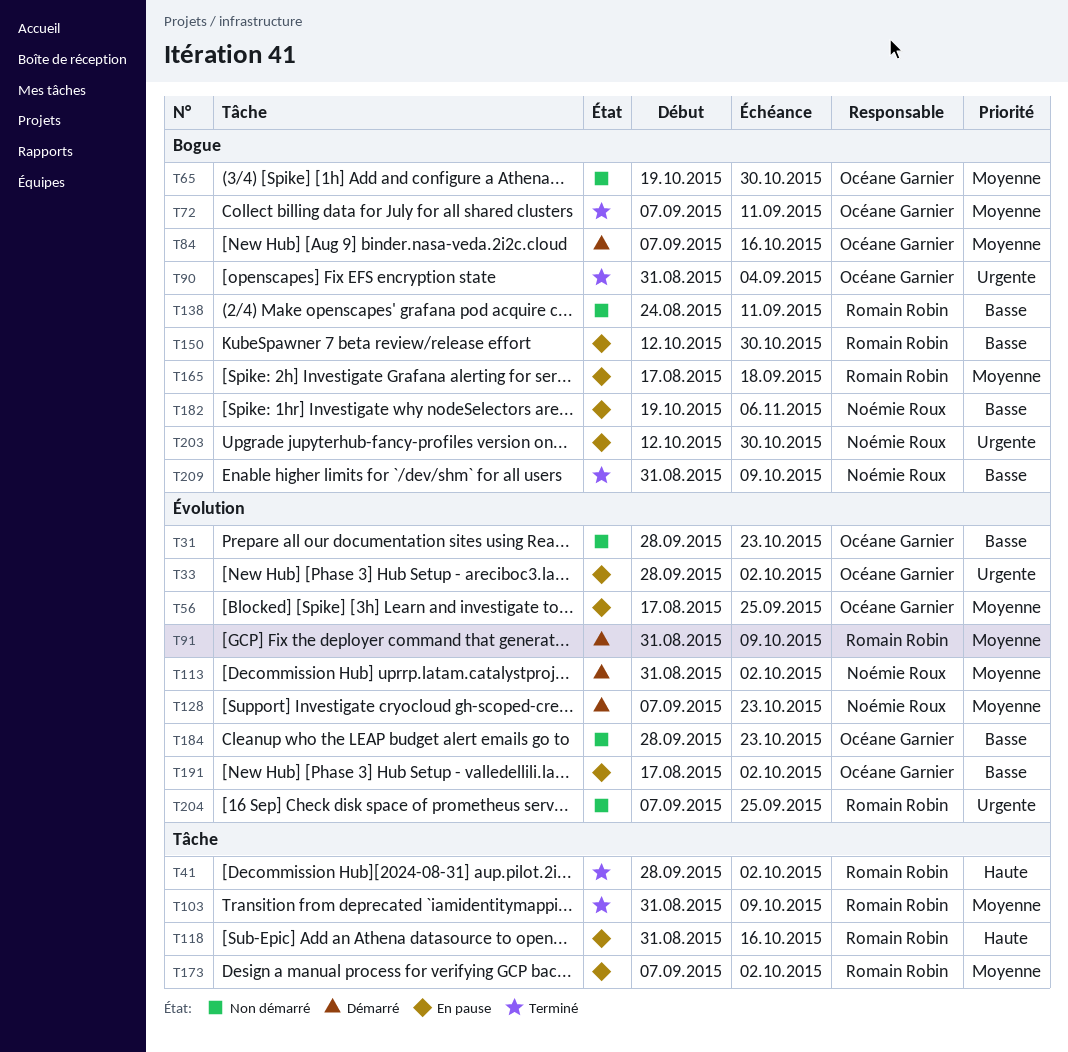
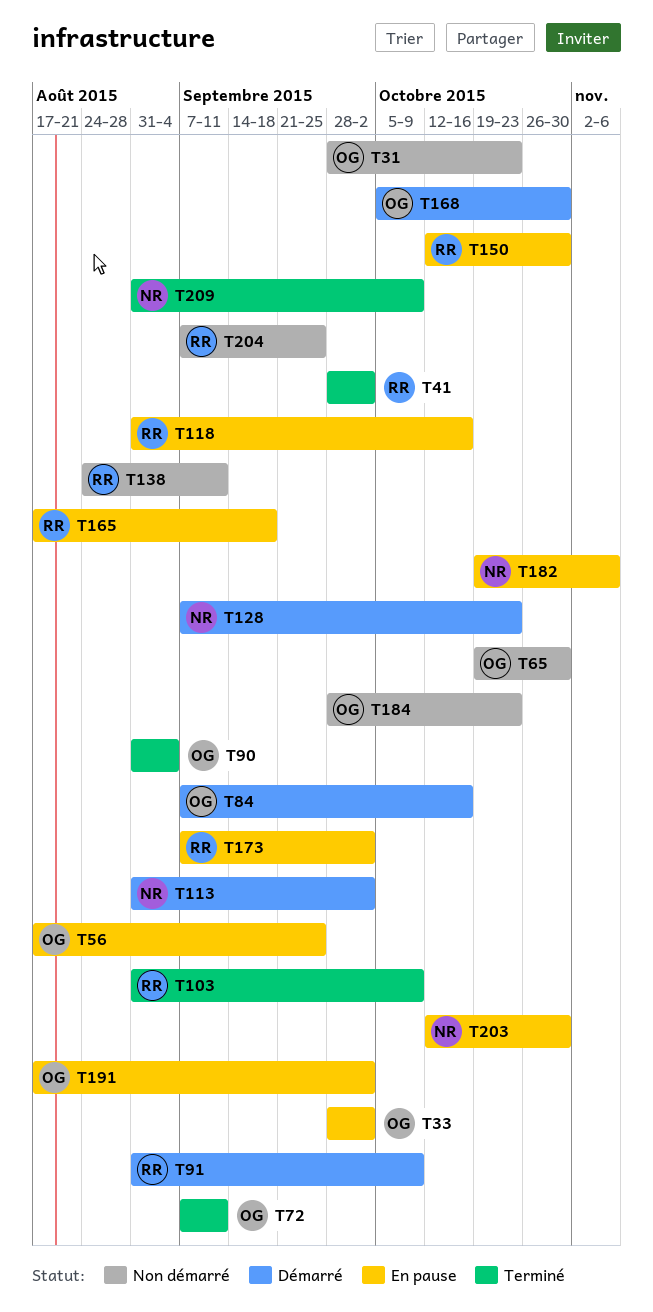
T168: none -> present

